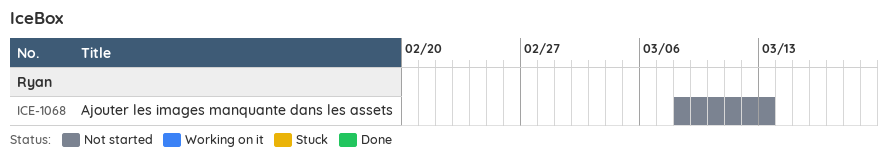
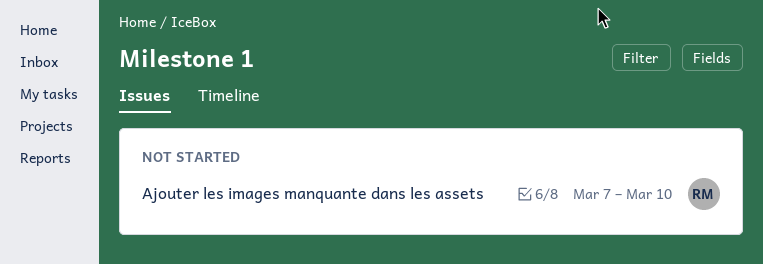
Ajouter les images manquante dans les assets, start: Mar 8 -> Mar 7
Ajouter les images manquante dans les assets, due: Mar 13 -> Mar 10

